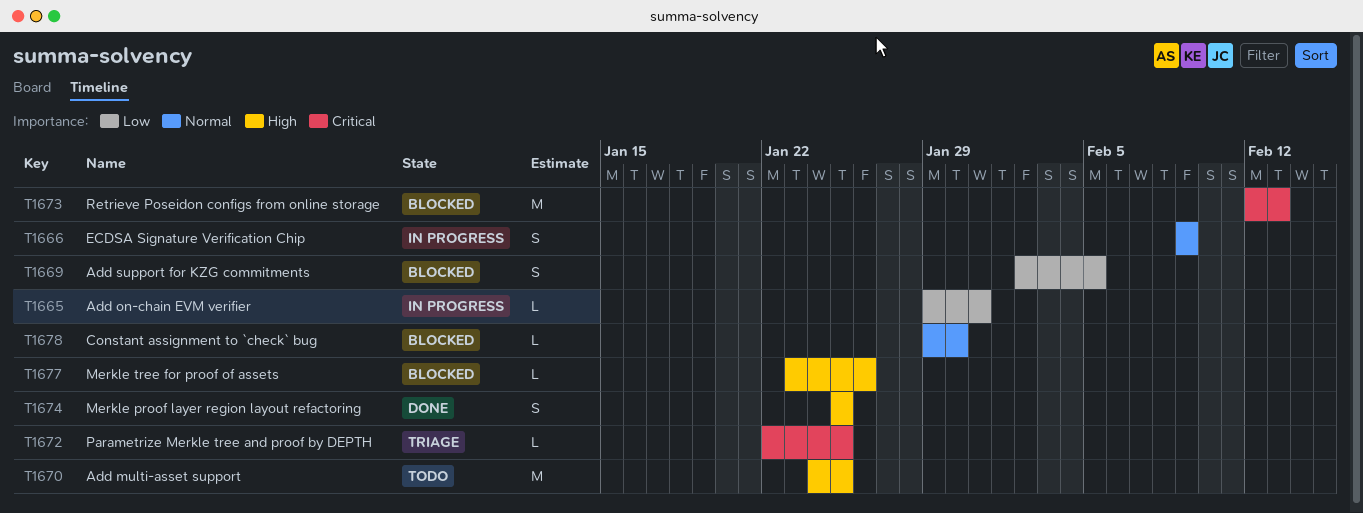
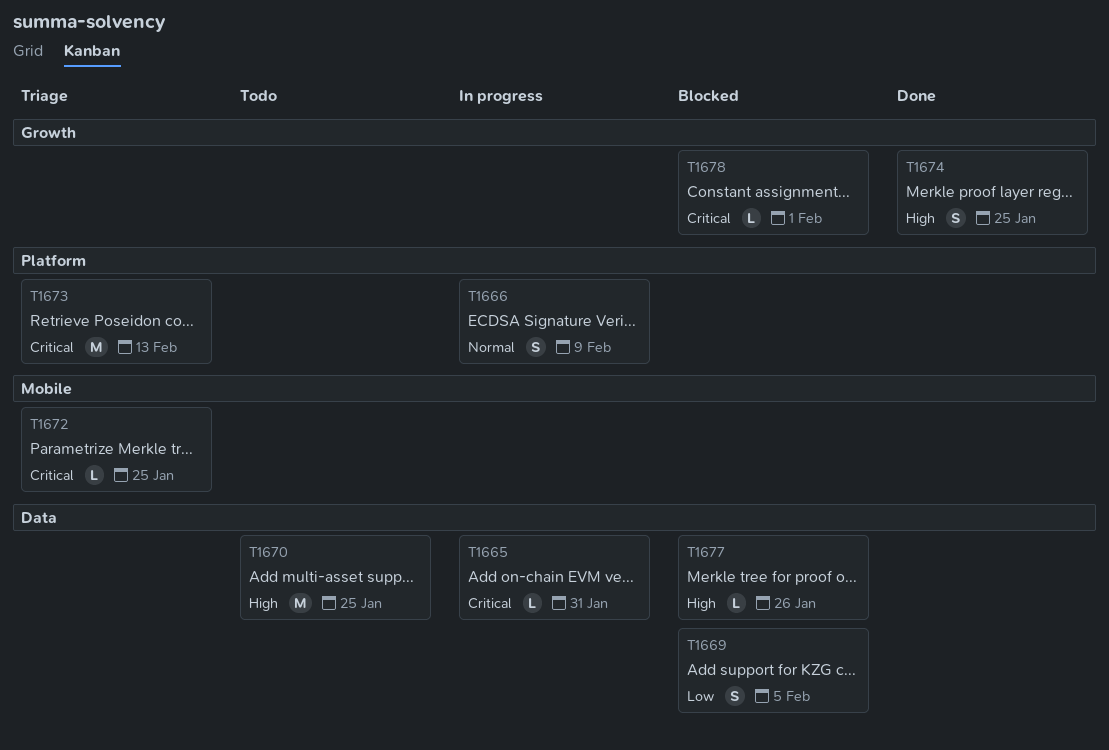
T1665, priority: Low -> Critical
T1673, status: Blocked -> Triage
T1678, priority: Normal -> Critical
T1678, due: Jan 30 -> Feb 1

